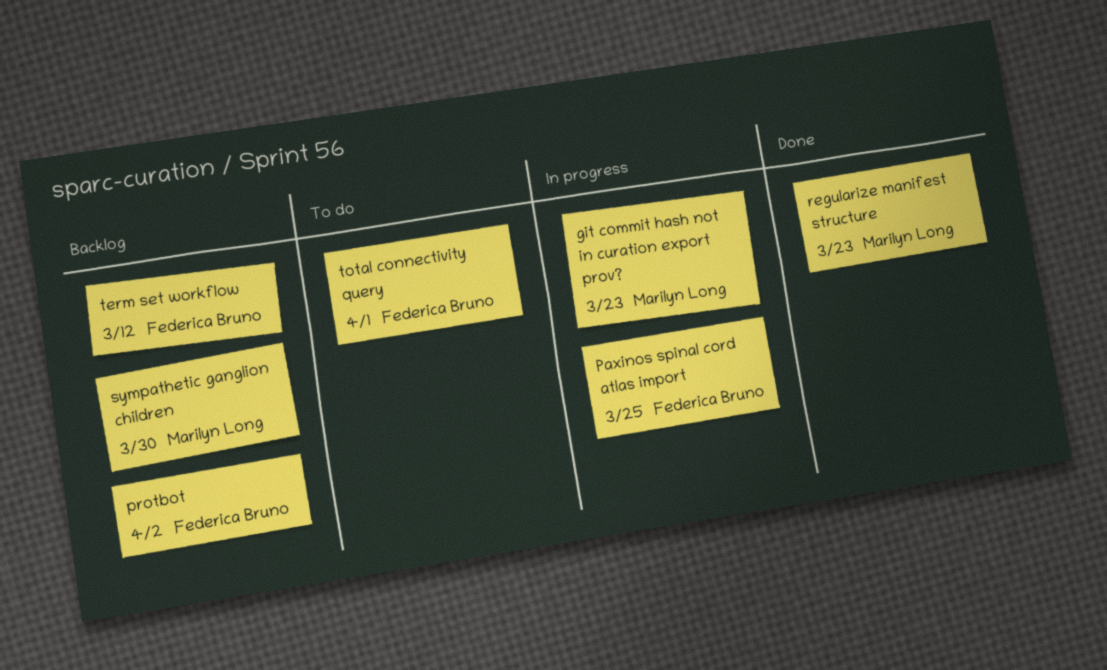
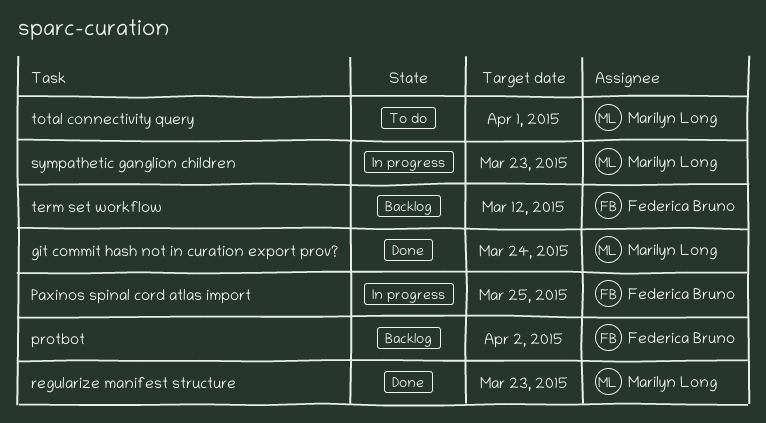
git commit hash not in curation export prov?, status: In progress -> Done
git commit hash not in curation export prov?, due: Mar 23 -> Mar 24
sympathetic ganglion children, status: Backlog -> In progress
sympathetic ganglion children, due: Mar 30 -> Mar 23
total connectivity query, owner: Federica Bruno -> Marilyn Long

